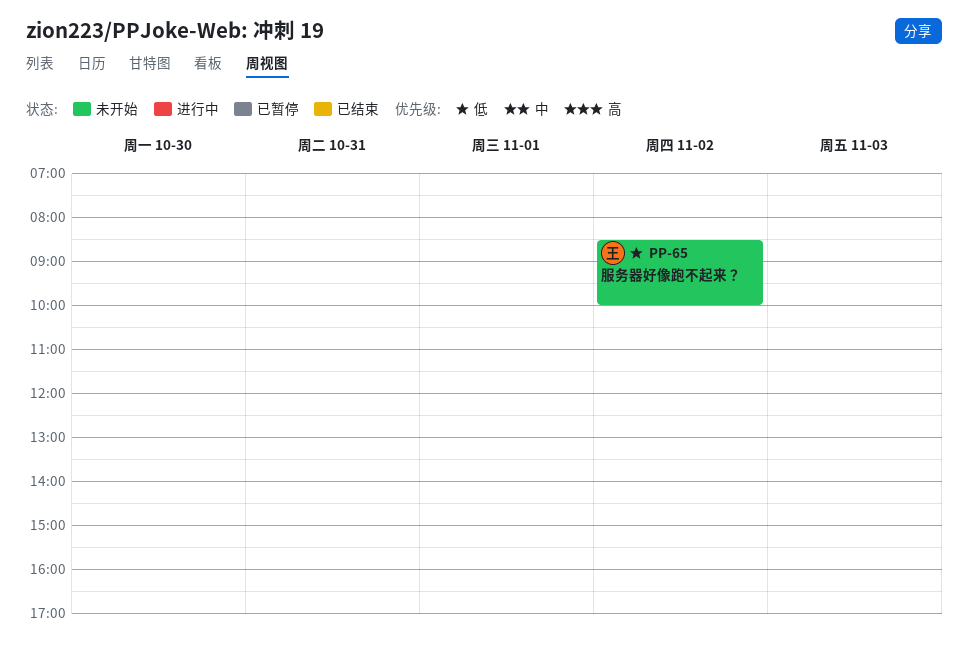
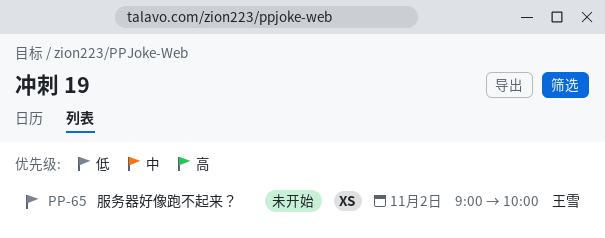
PP-65, begins: 08:30 -> 09:00

